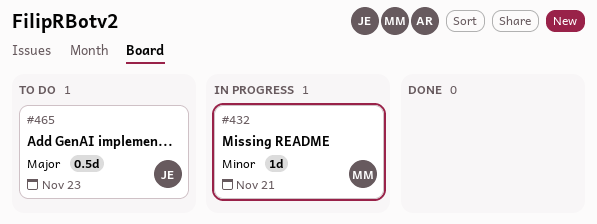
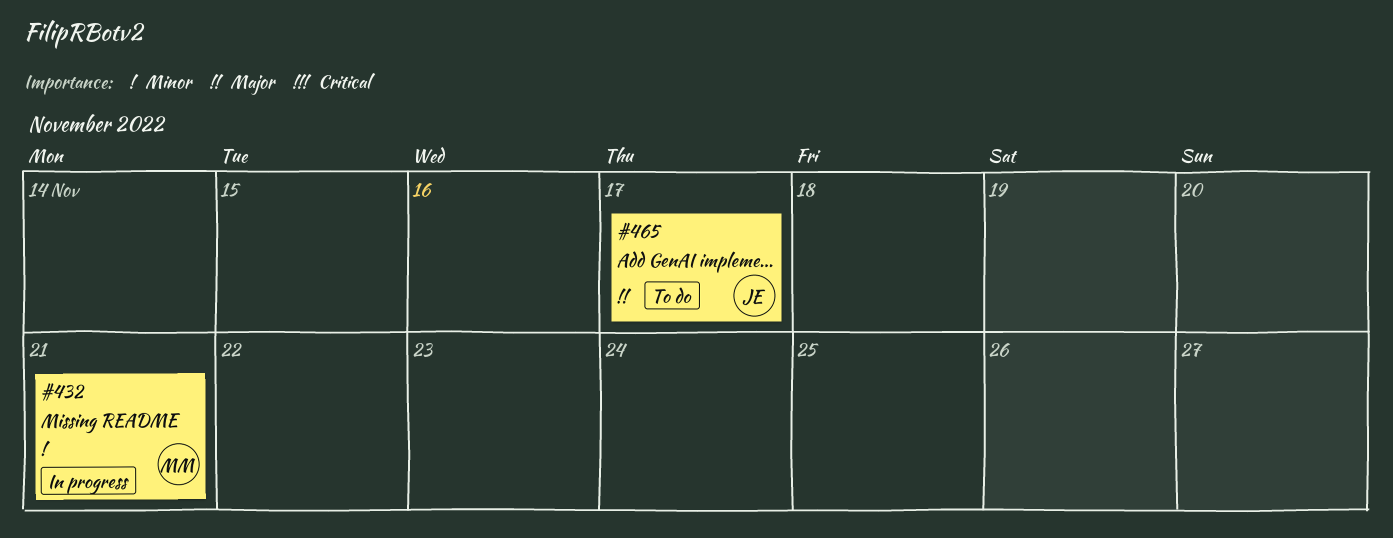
#465, due: Nov 23 -> Nov 17

